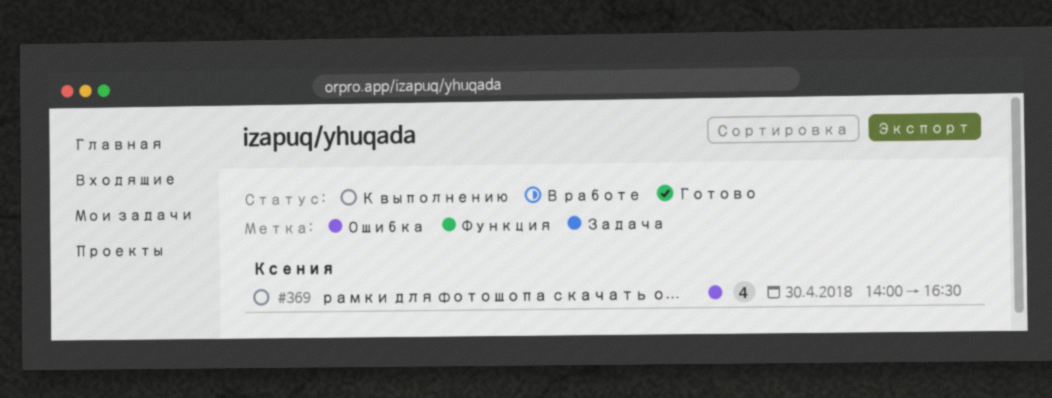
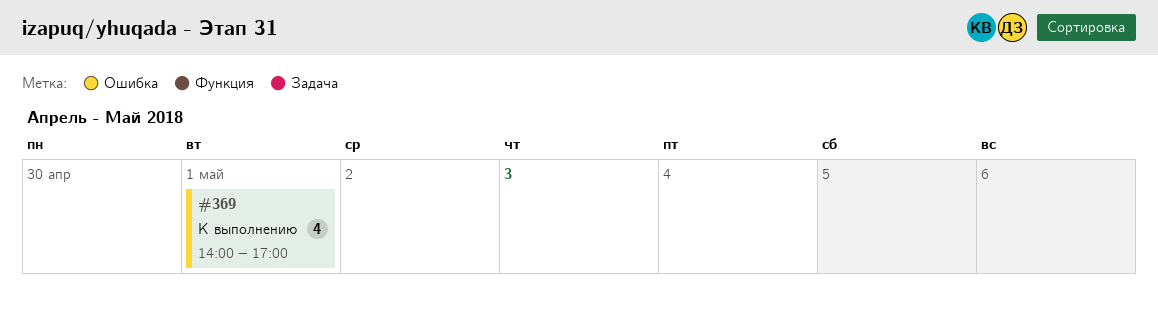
#369, day: Apr 30 -> May 1
#369, ends: 16:30 -> 17:00

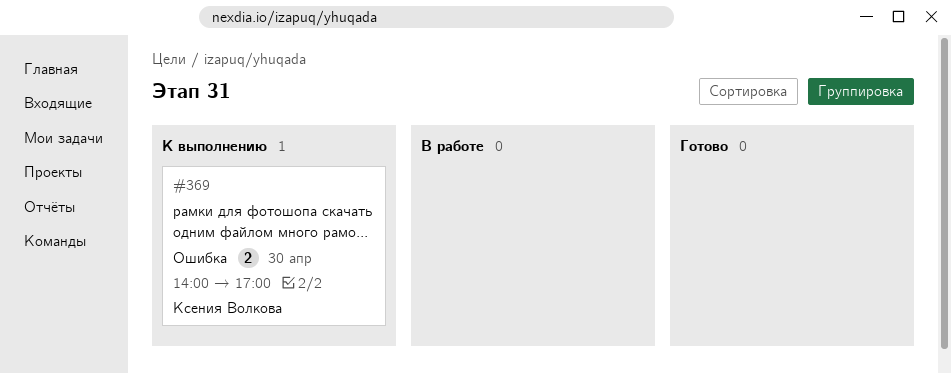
#369, estimate: 4 -> 2
#369, day: May 1 -> Apr 30

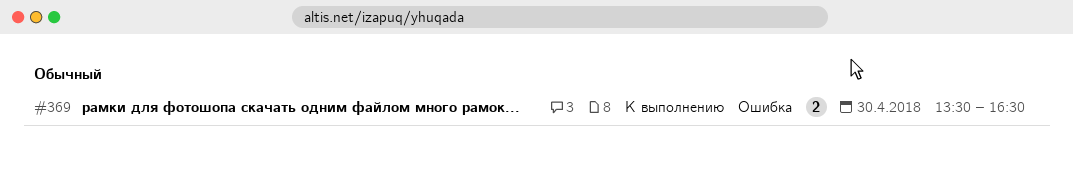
#369, begins: 14:00 -> 13:30
#369, ends: 17:00 -> 16:30

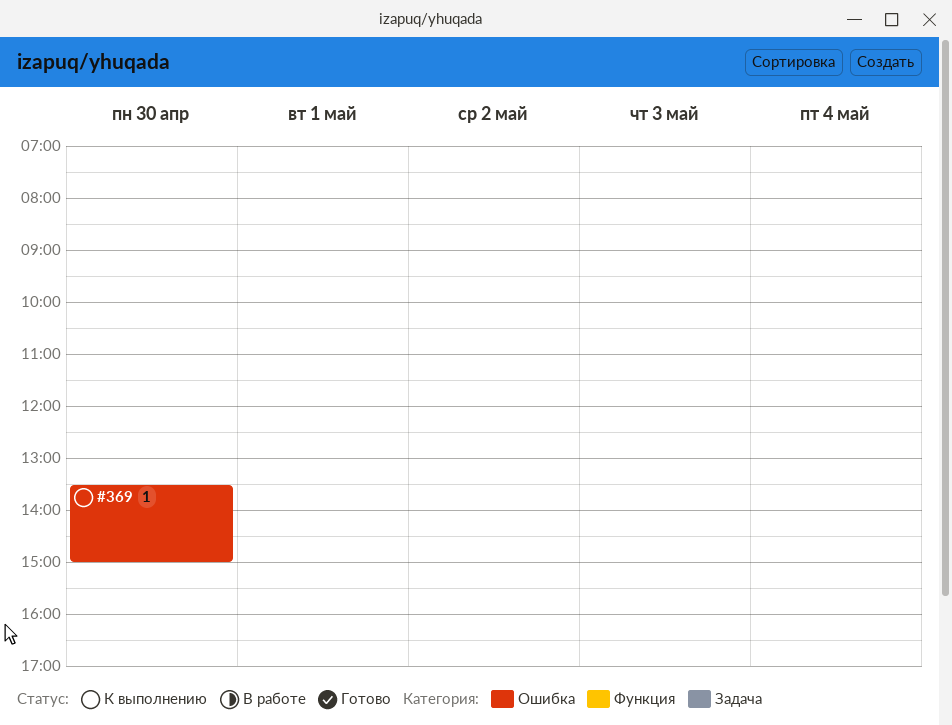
#369, estimate: 2 -> 1
#369, ends: 16:30 -> 15:00

